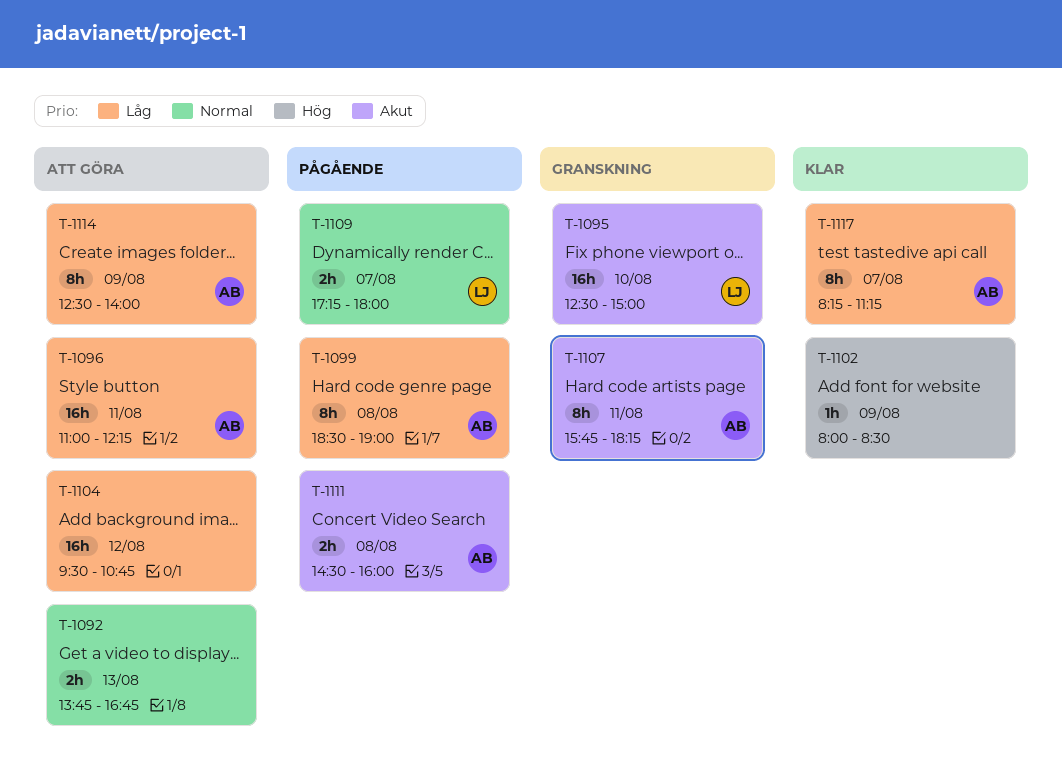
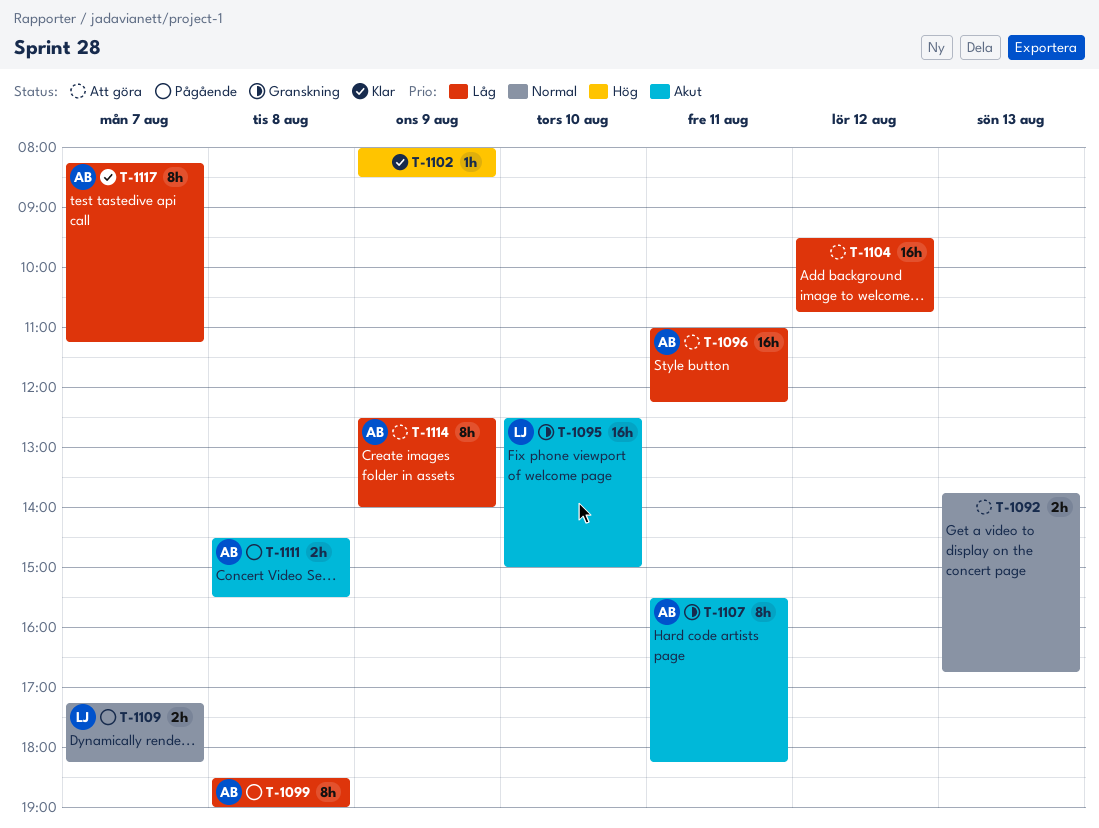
T-1107, begins: 15:45 -> 15:30
T-1109, ends: 18:00 -> 18:15
T-1111, ends: 16:00 -> 15:30

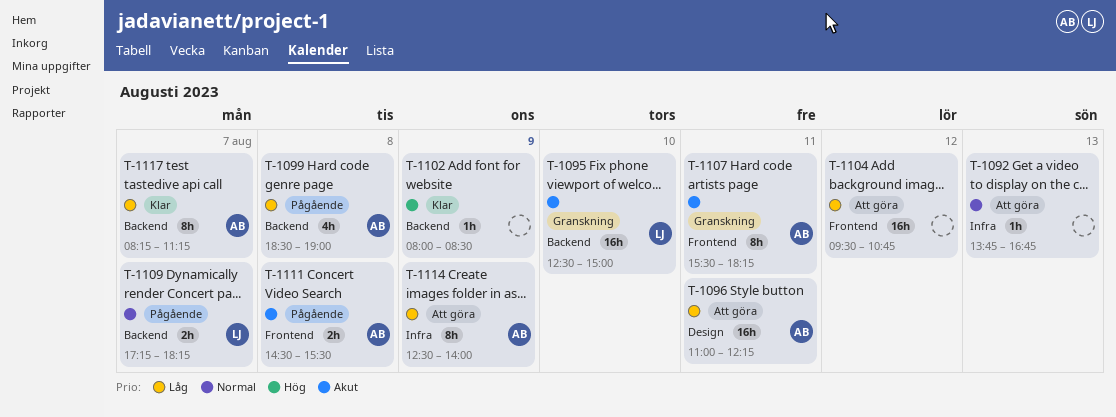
T-1092, estimate: 2h -> 1h
T-1099, estimate: 8h -> 4h

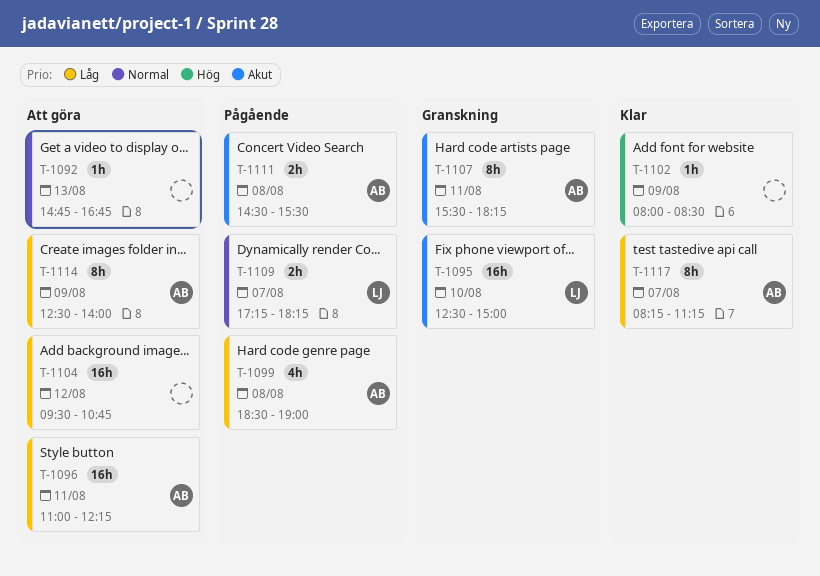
T-1092, begins: 13:45 -> 14:45

